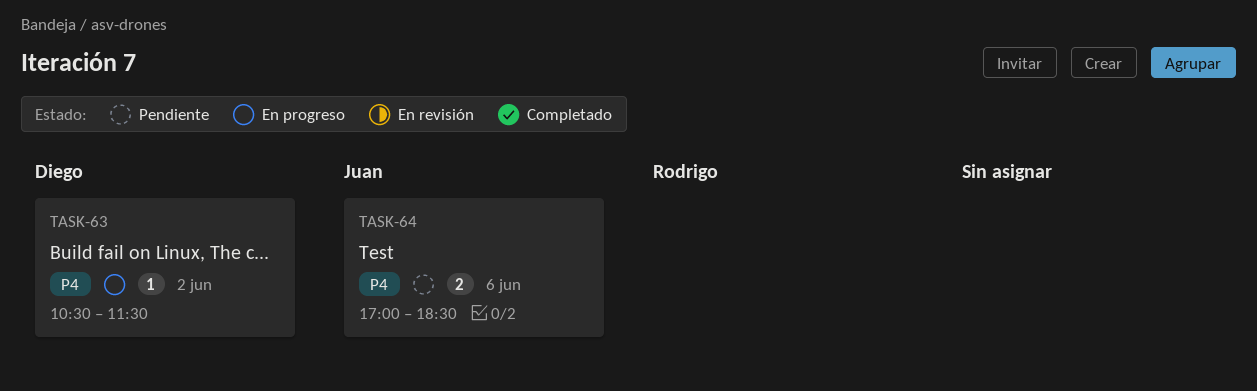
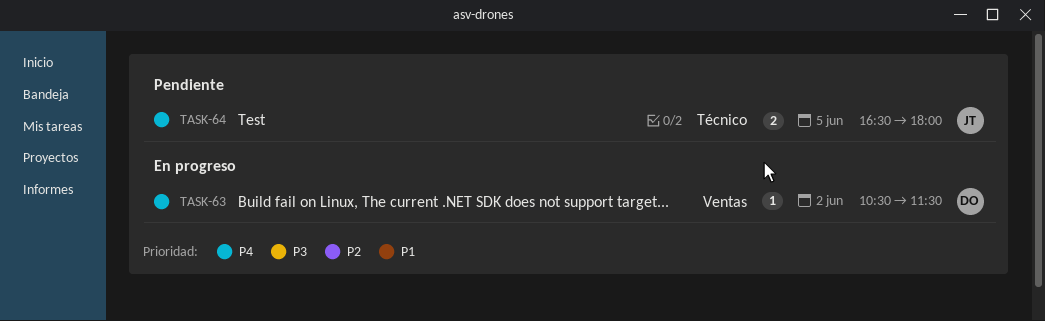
TASK-64, day: Jun 6 -> Jun 5
TASK-64, begins: 17:00 -> 16:30
TASK-64, ends: 18:30 -> 18:00

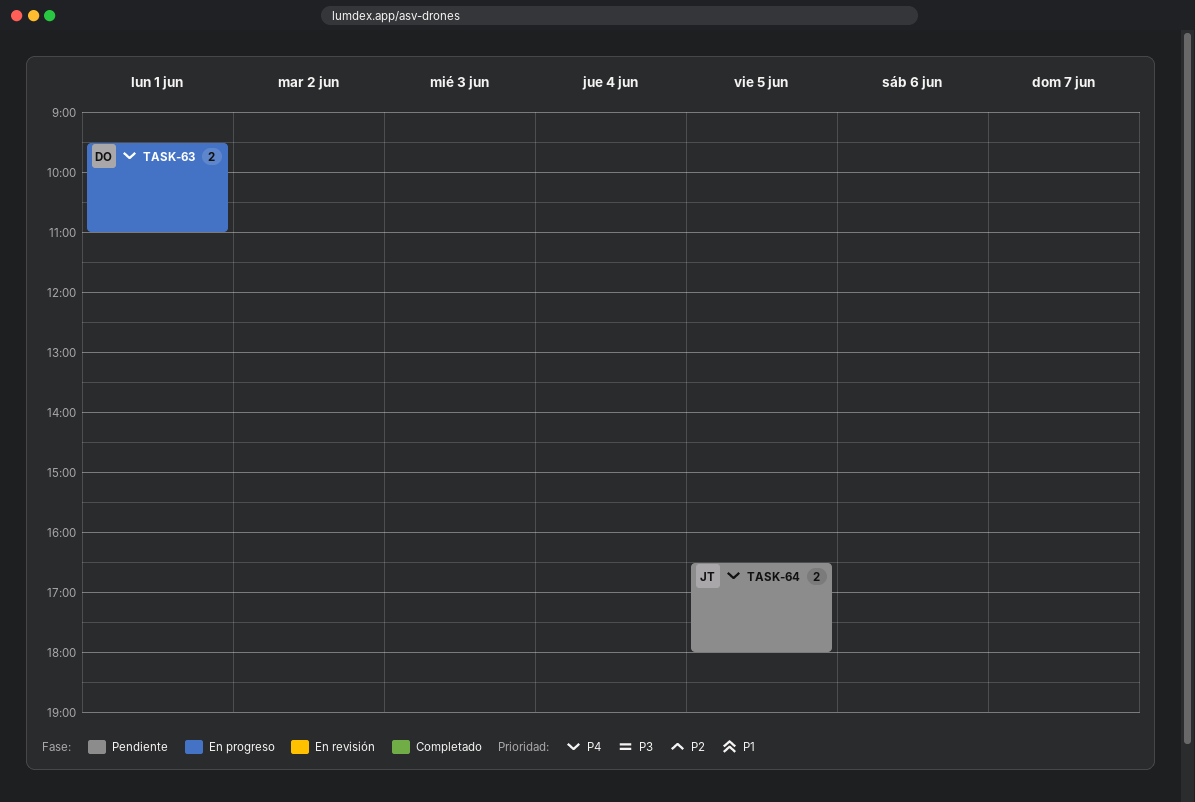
TASK-63, estimate: 1 -> 2
TASK-63, day: Jun 2 -> Jun 1
TASK-63, begins: 10:30 -> 09:30
TASK-63, ends: 11:30 -> 11:00

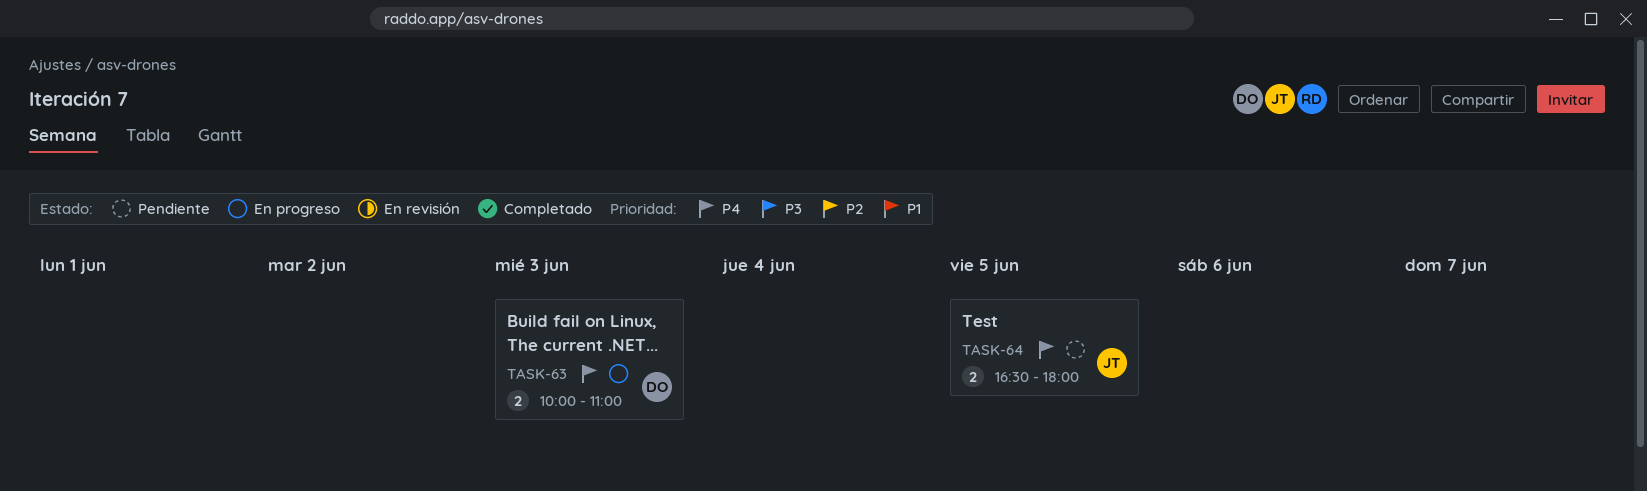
TASK-63, day: Jun 1 -> Jun 3
TASK-63, begins: 09:30 -> 10:00

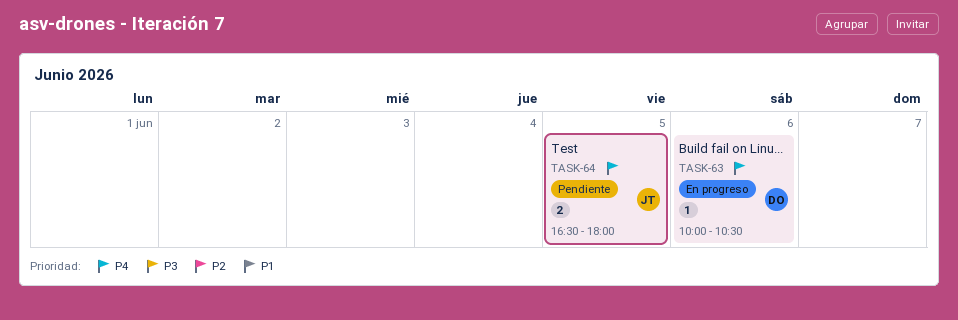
TASK-63, estimate: 2 -> 1
TASK-63, day: Jun 3 -> Jun 6
TASK-63, ends: 11:00 -> 10:30

